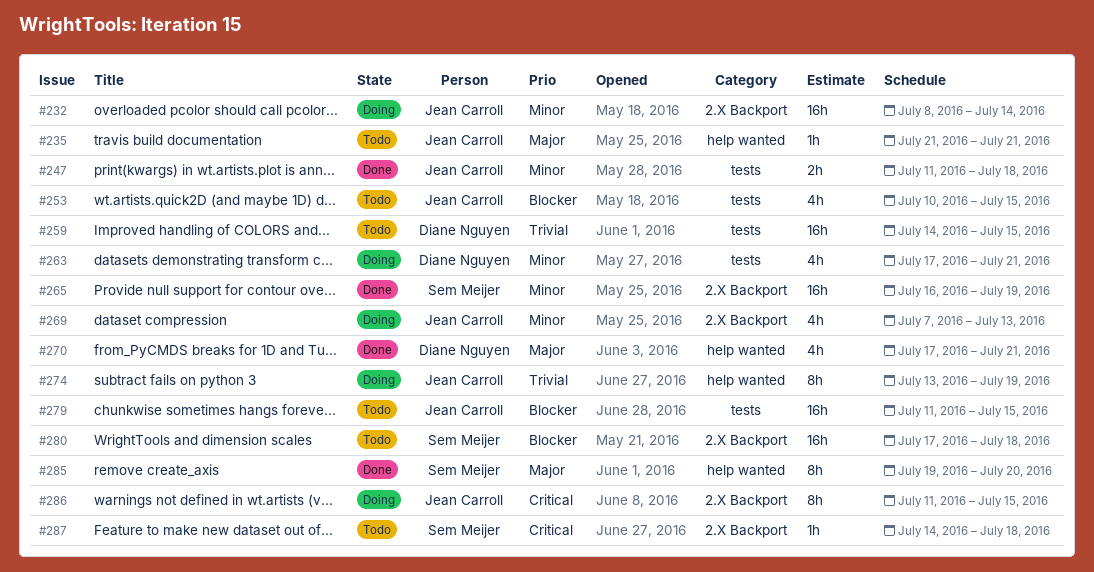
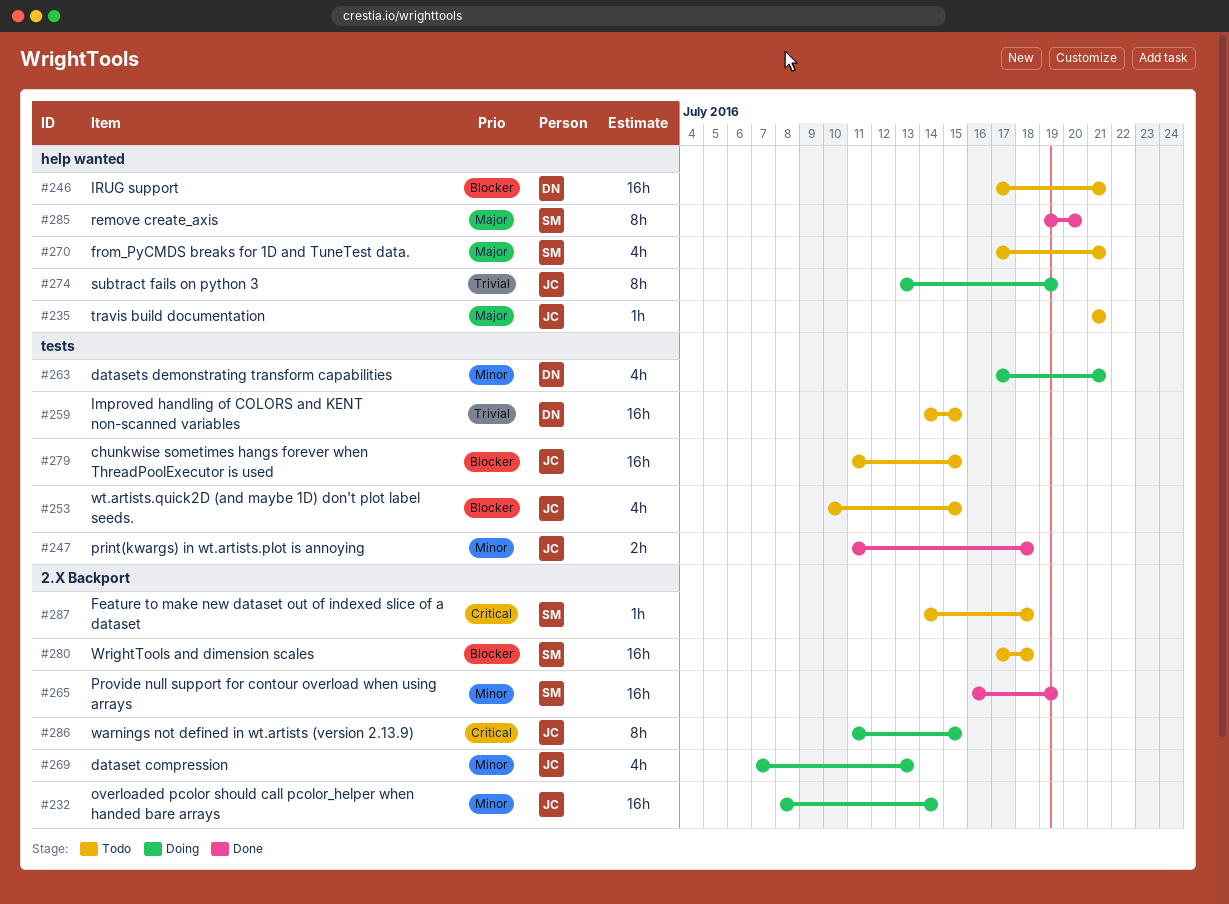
#246: none -> present
#270, status: Done -> Todo
#270, owner: Diane Nguyen -> Sem Meijer

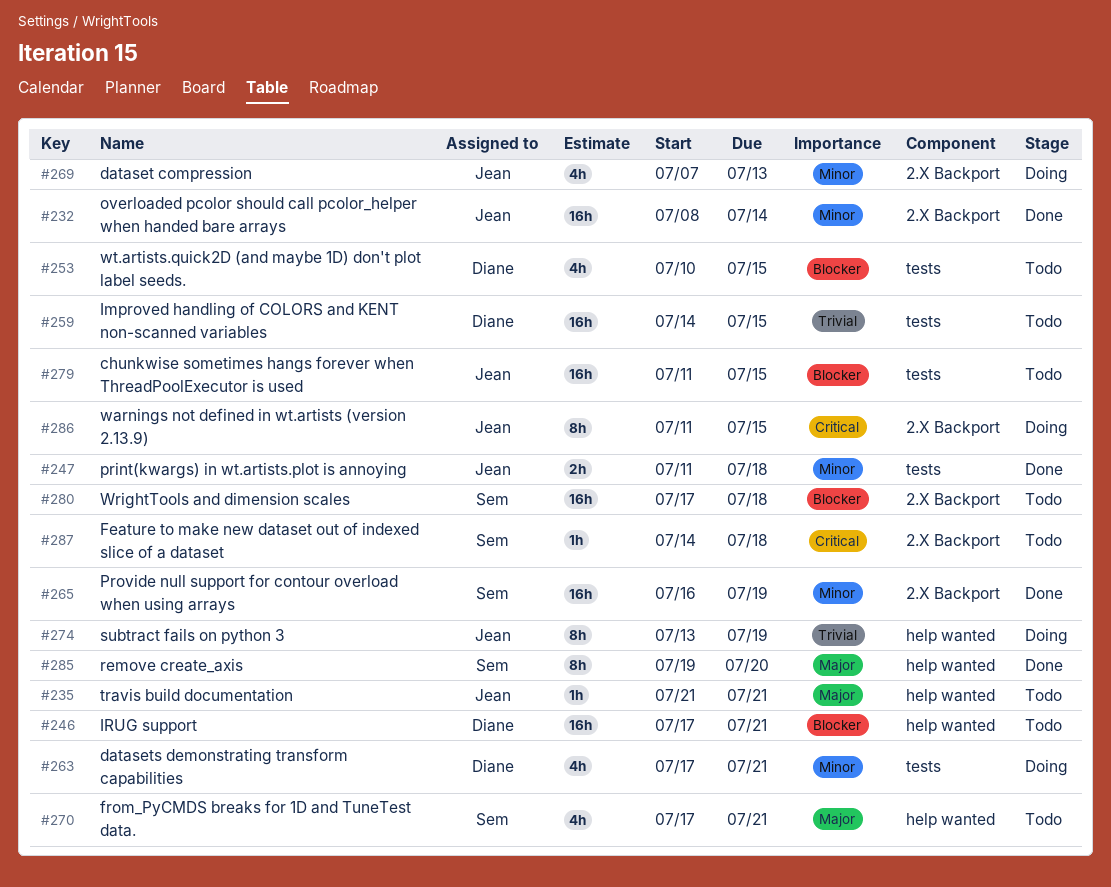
#232, status: Doing -> Done
#253, owner: Jean -> Diane

